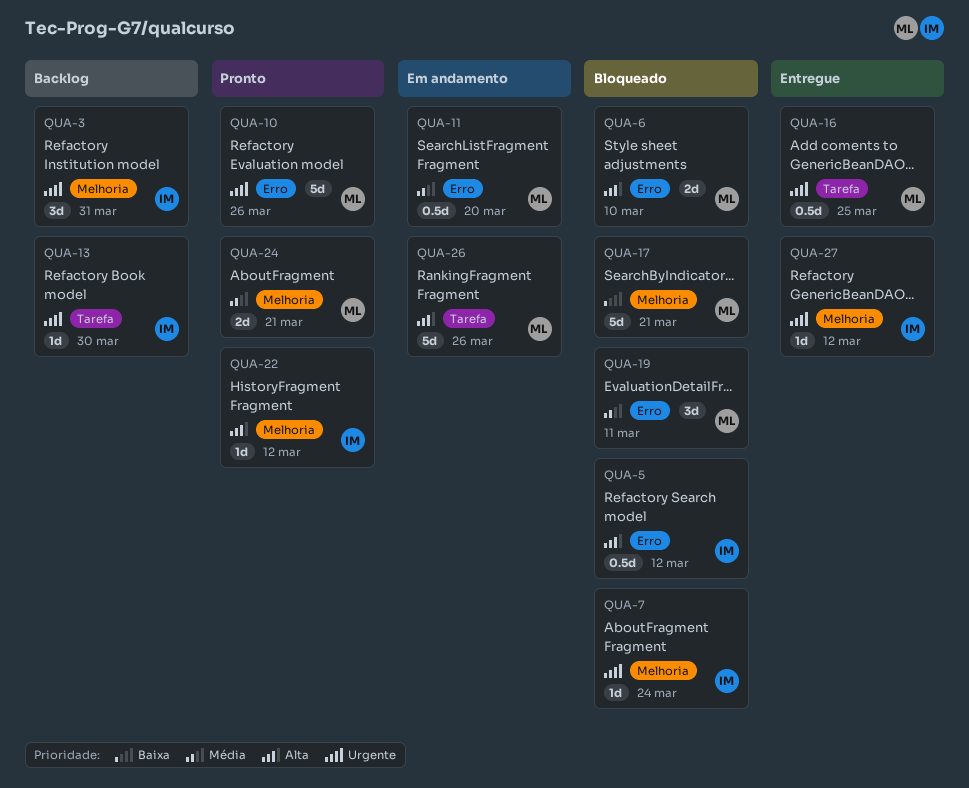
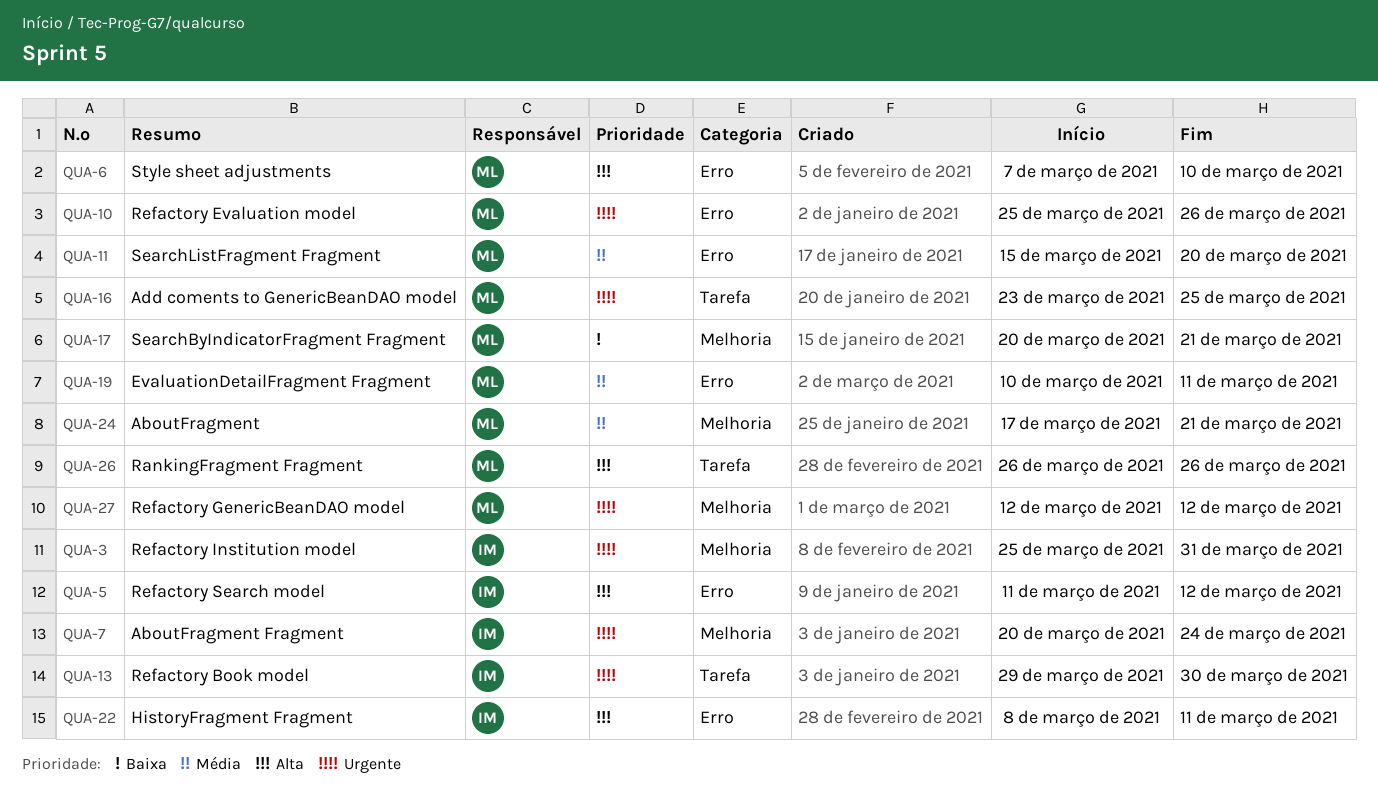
QUA-22, label: Melhoria -> Erro
QUA-22, due: Mar 12 -> Mar 11
QUA-27, owner: IM -> ML

